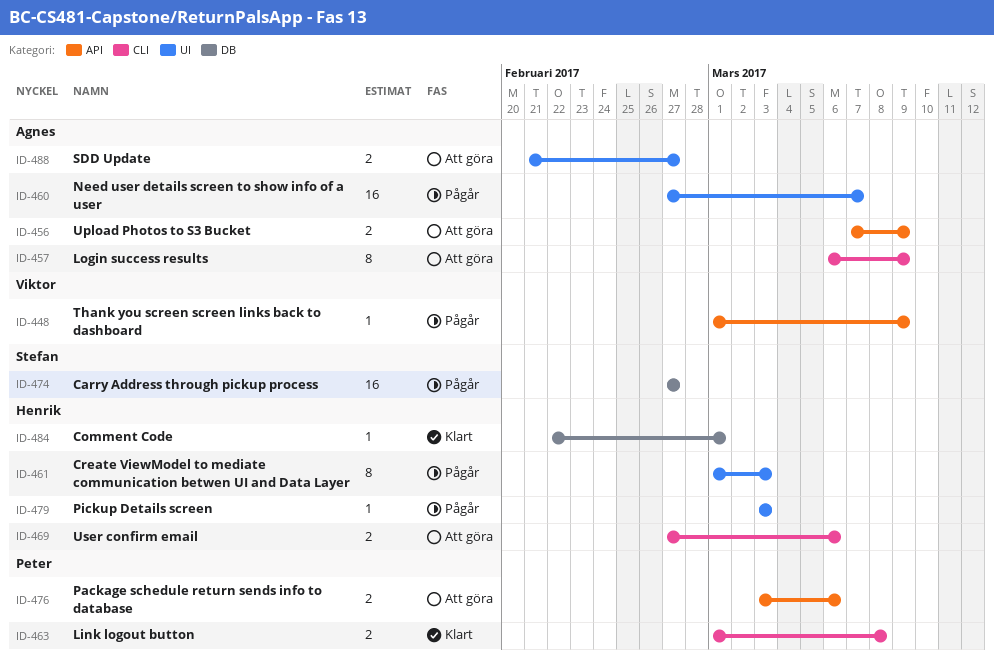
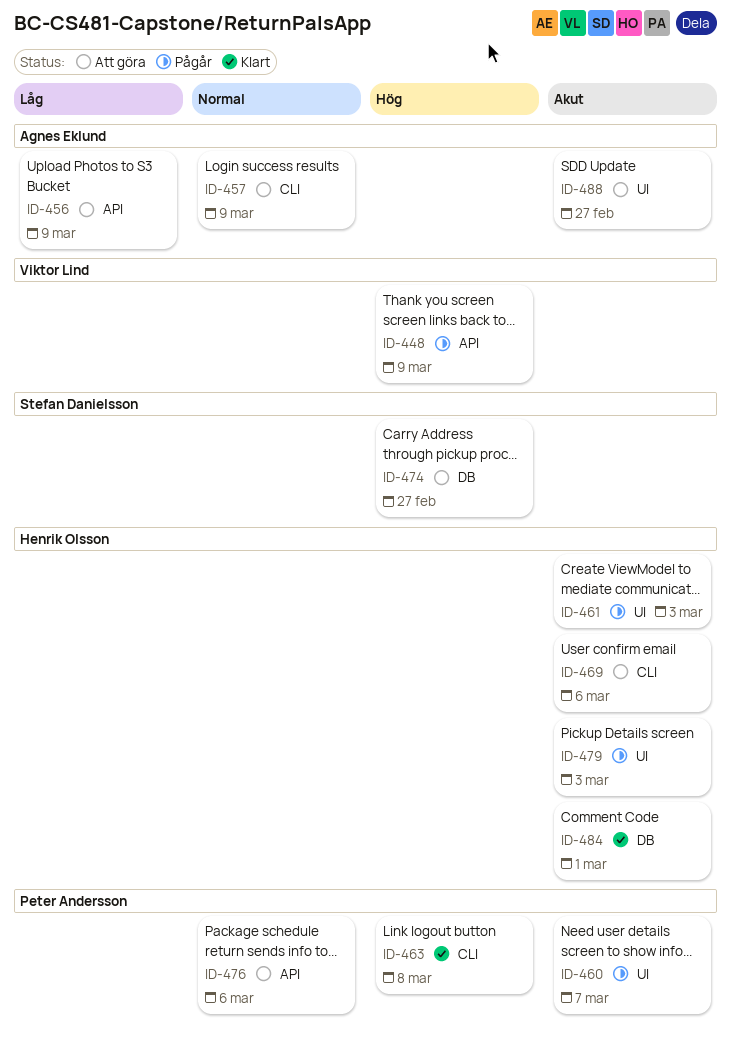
ID-460, owner: Agnes Eklund -> Peter Andersson
ID-474, status: Pågår -> Att göra

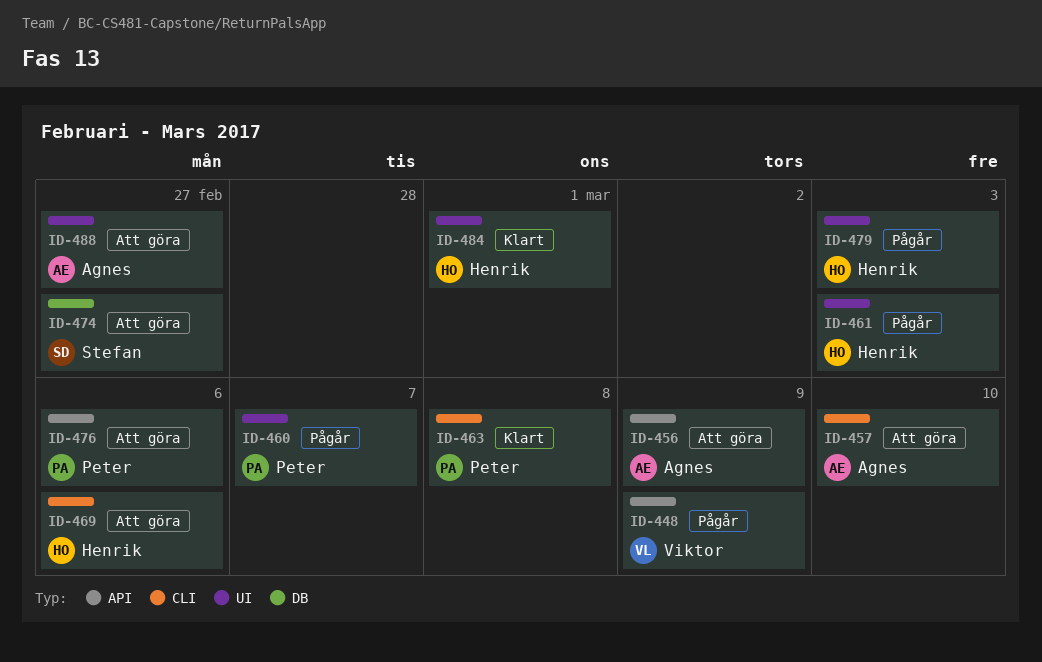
ID-457, due: Mar 9 -> Mar 10
ID-484, label: DB -> UI

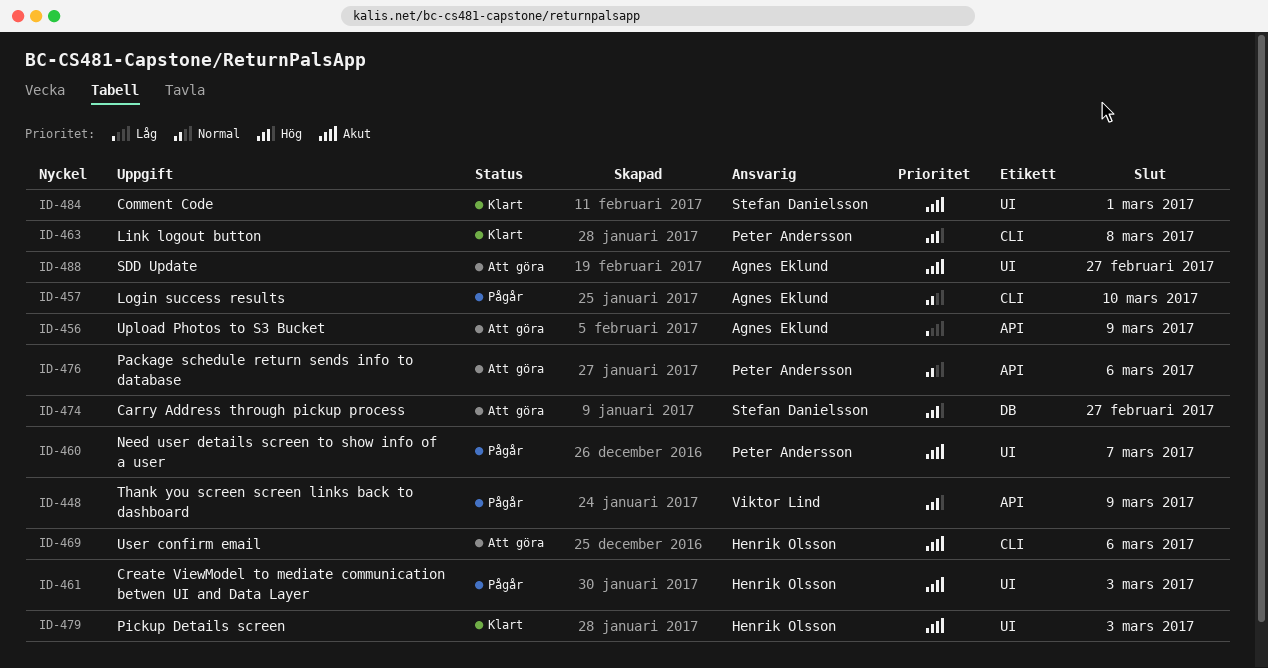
ID-457, status: Att göra -> Pågår
ID-479, status: Pågår -> Klart
ID-484, owner: Henrik Olsson -> Stefan Danielsson

